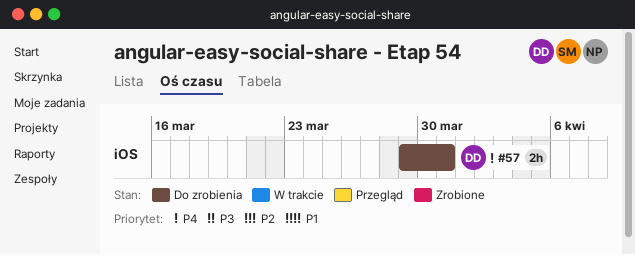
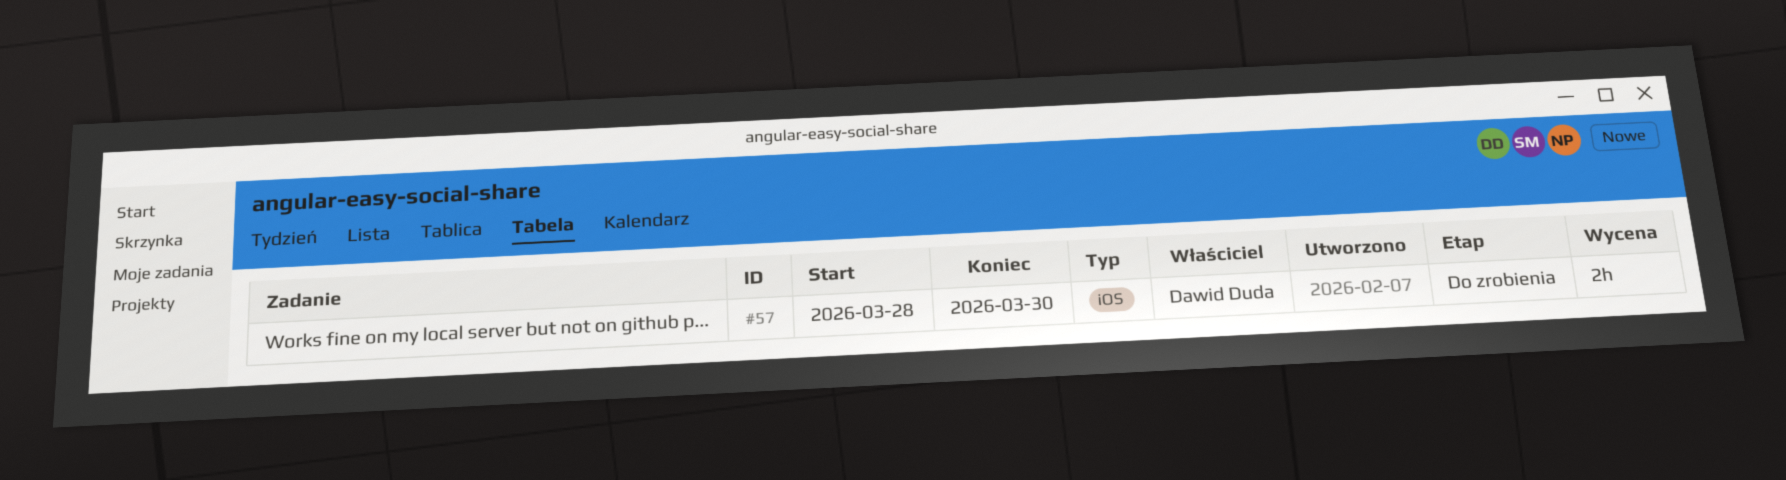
#57, start: Mar 29 -> Mar 28
#57, due: Mar 31 -> Mar 30

